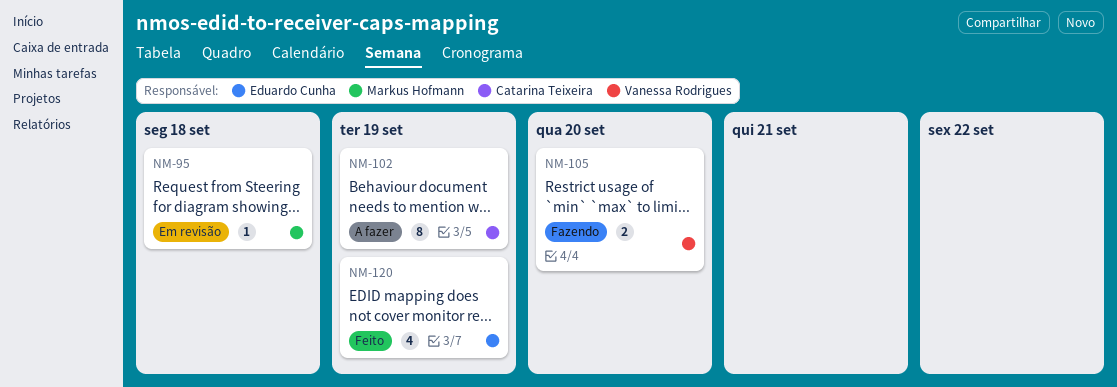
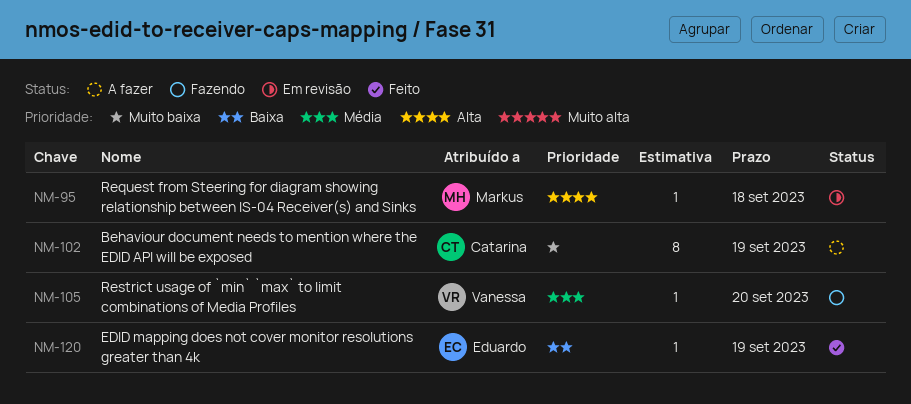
NM-105, estimate: 2 -> 1
NM-120, estimate: 4 -> 1

